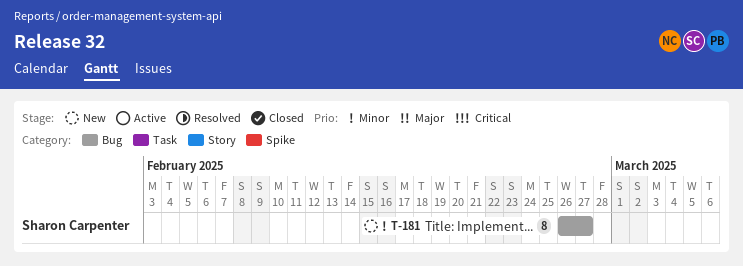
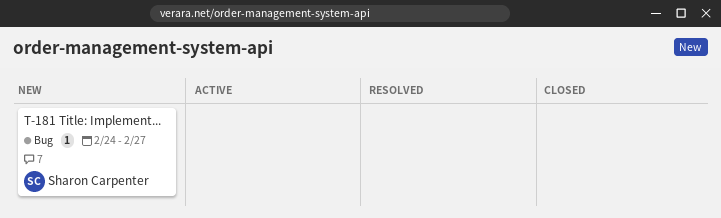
T-181, estimate: 8 -> 1
T-181, start: Feb 26 -> Feb 24

